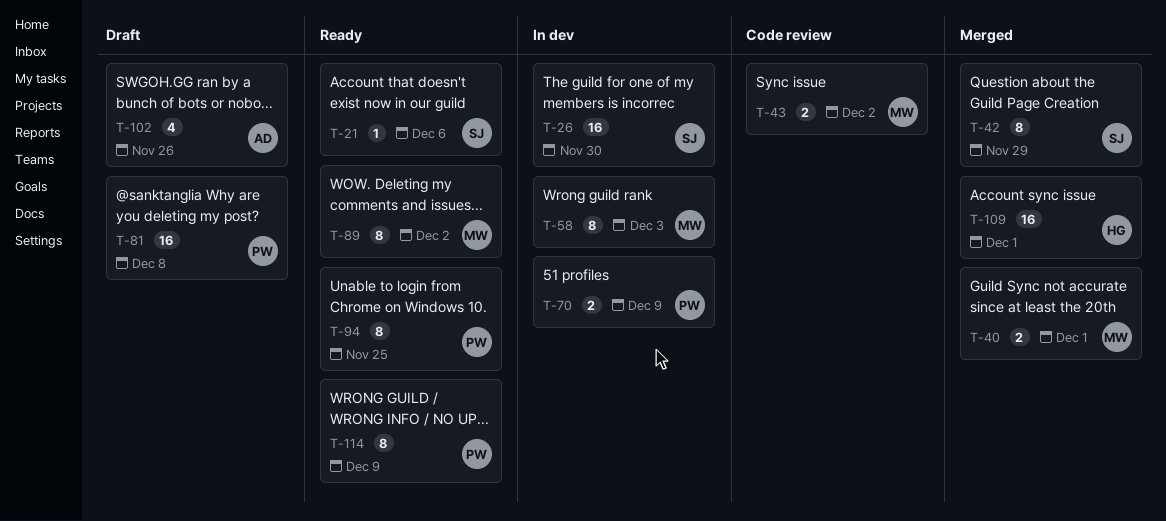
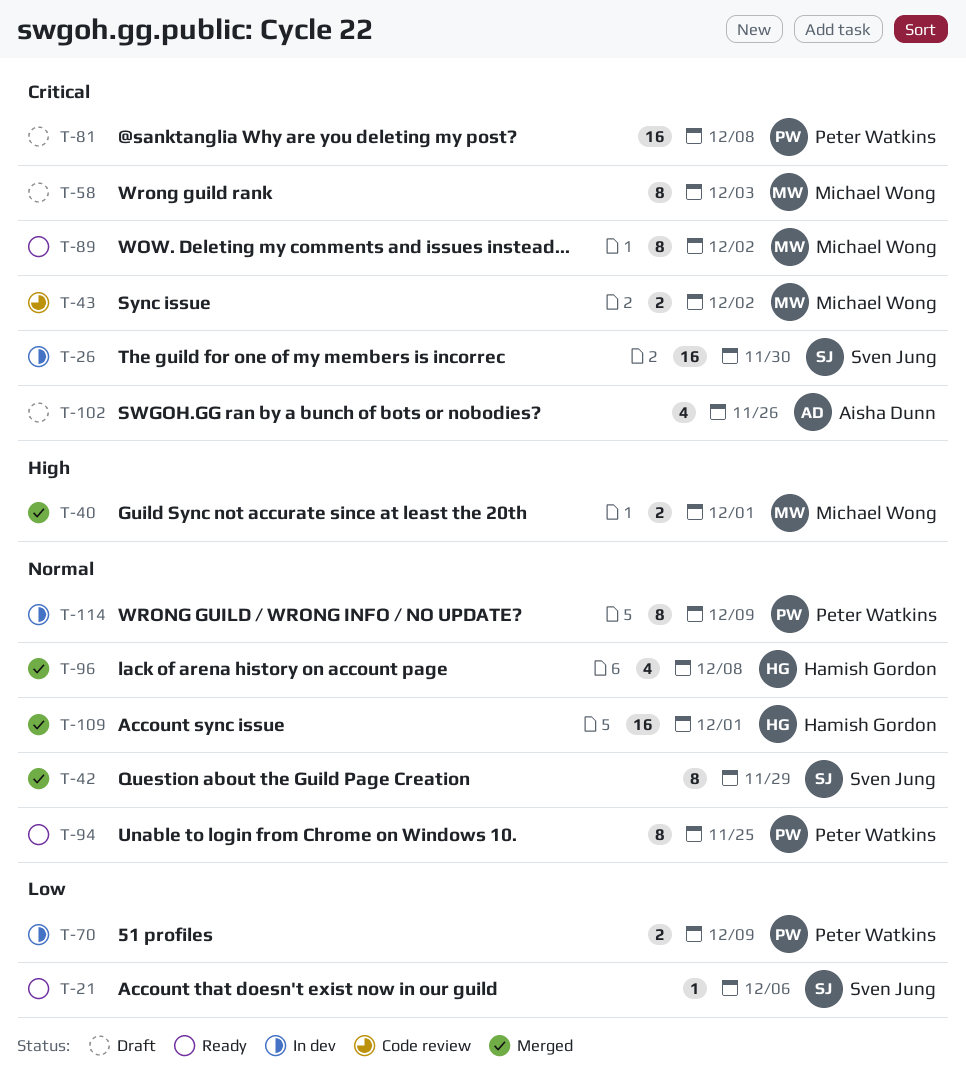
T-58, status: In dev -> Draft
T-96: none -> present
T-114, status: Ready -> In dev

